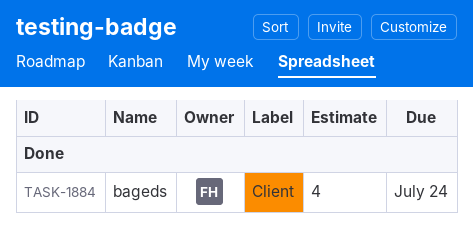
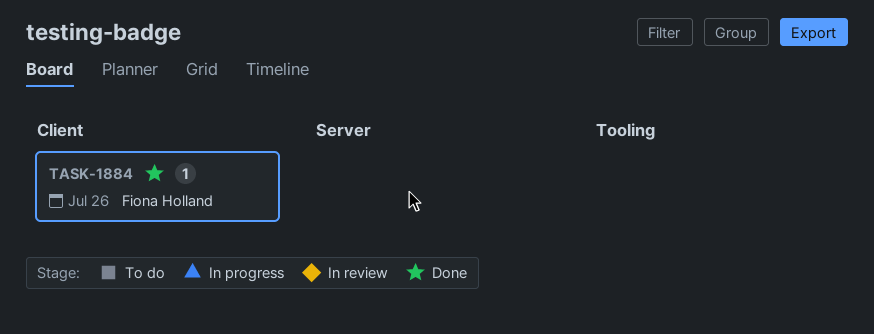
TASK-1884, estimate: 4 -> 1
TASK-1884, due: Jul 24 -> Jul 26

